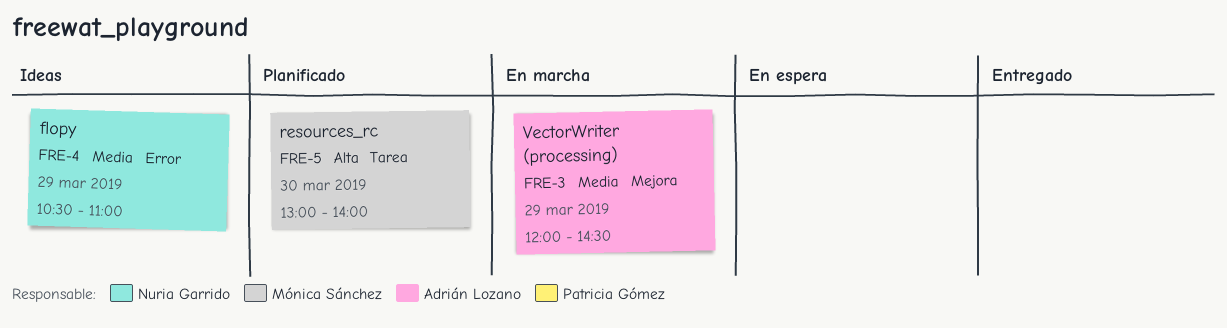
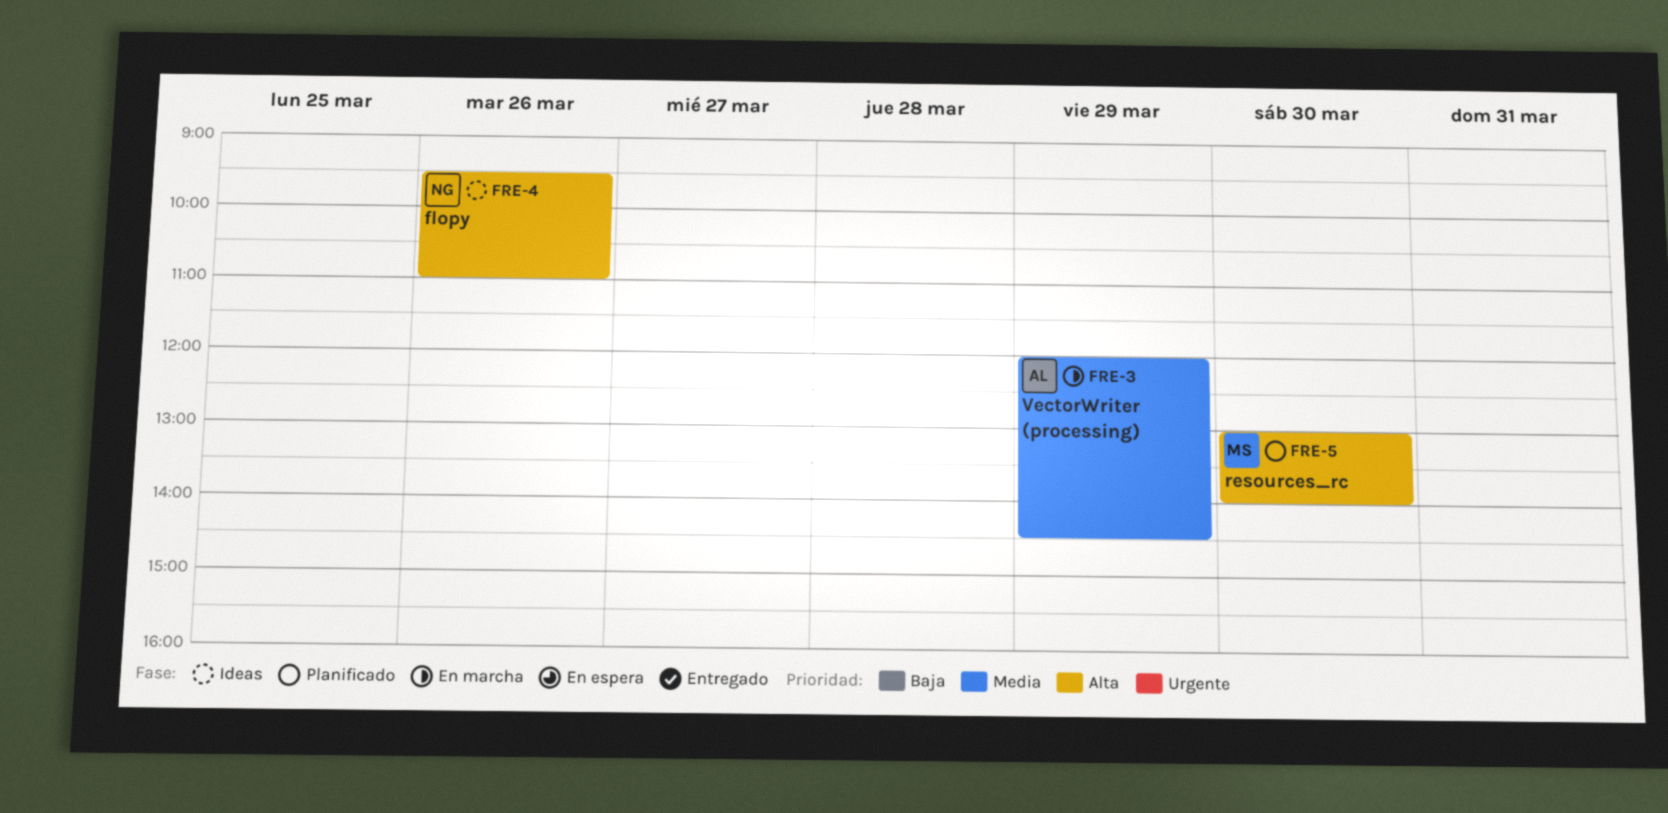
FRE-4, priority: Media -> Alta
FRE-4, day: Mar 29 -> Mar 26
FRE-4, begins: 10:30 -> 09:30

